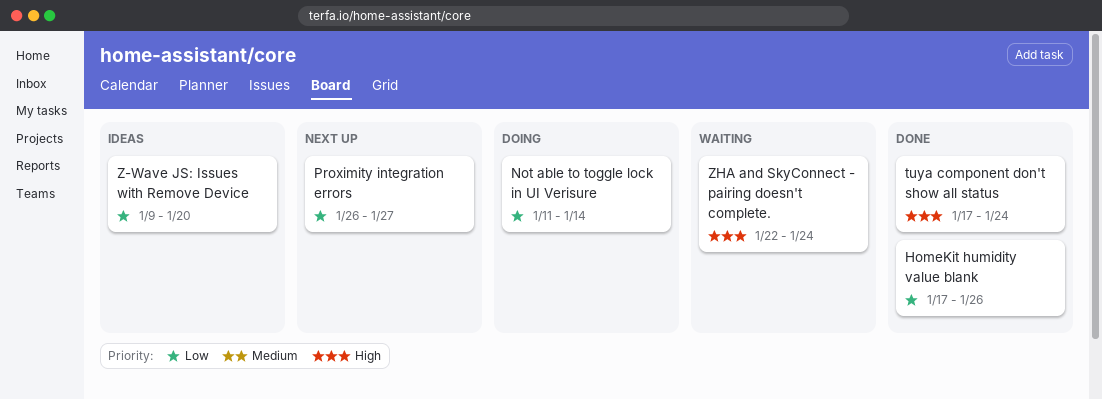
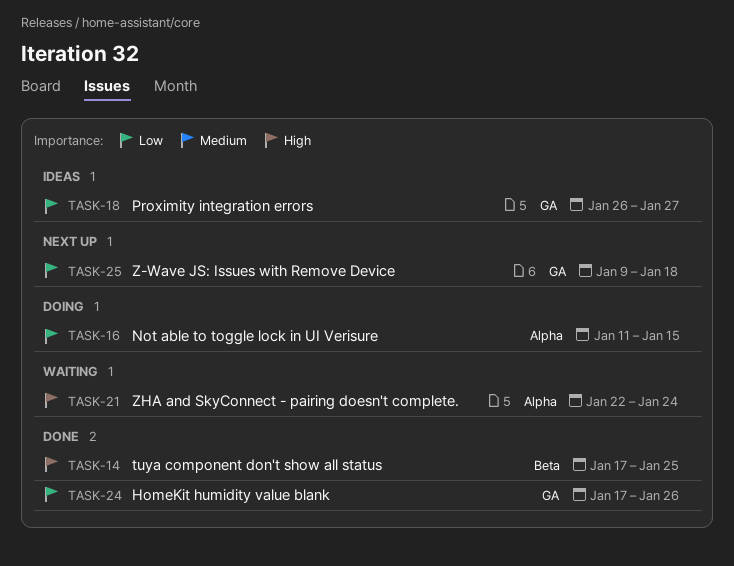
Not able to toggle lock in UI Verisure, due: Jan 14 -> Jan 15
Proximity integration errors, status: Next up -> Ideas
tuya component don't show all status, due: Jan 24 -> Jan 25
Z-Wave JS: Issues with Remove Device, status: Ideas -> Next up
Z-Wave JS: Issues with Remove Device, due: Jan 20 -> Jan 18

